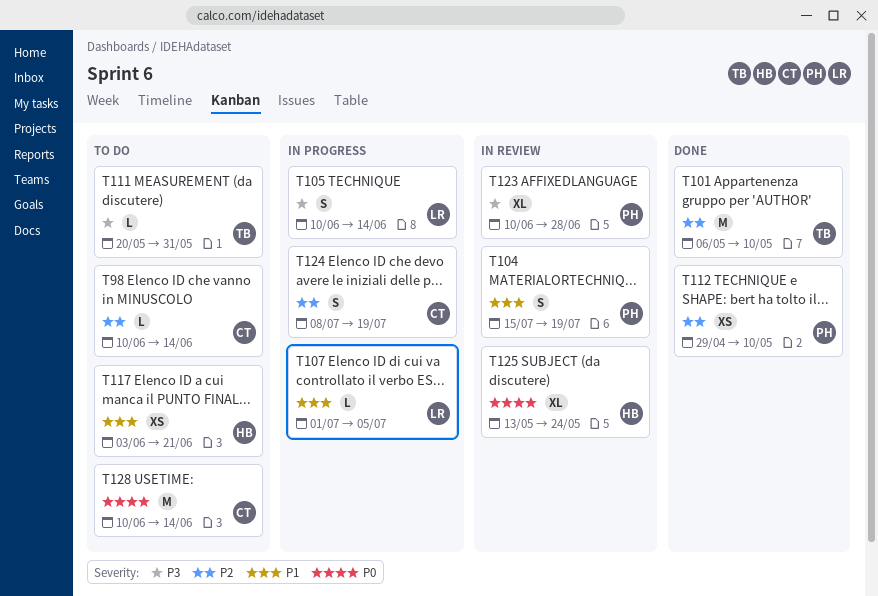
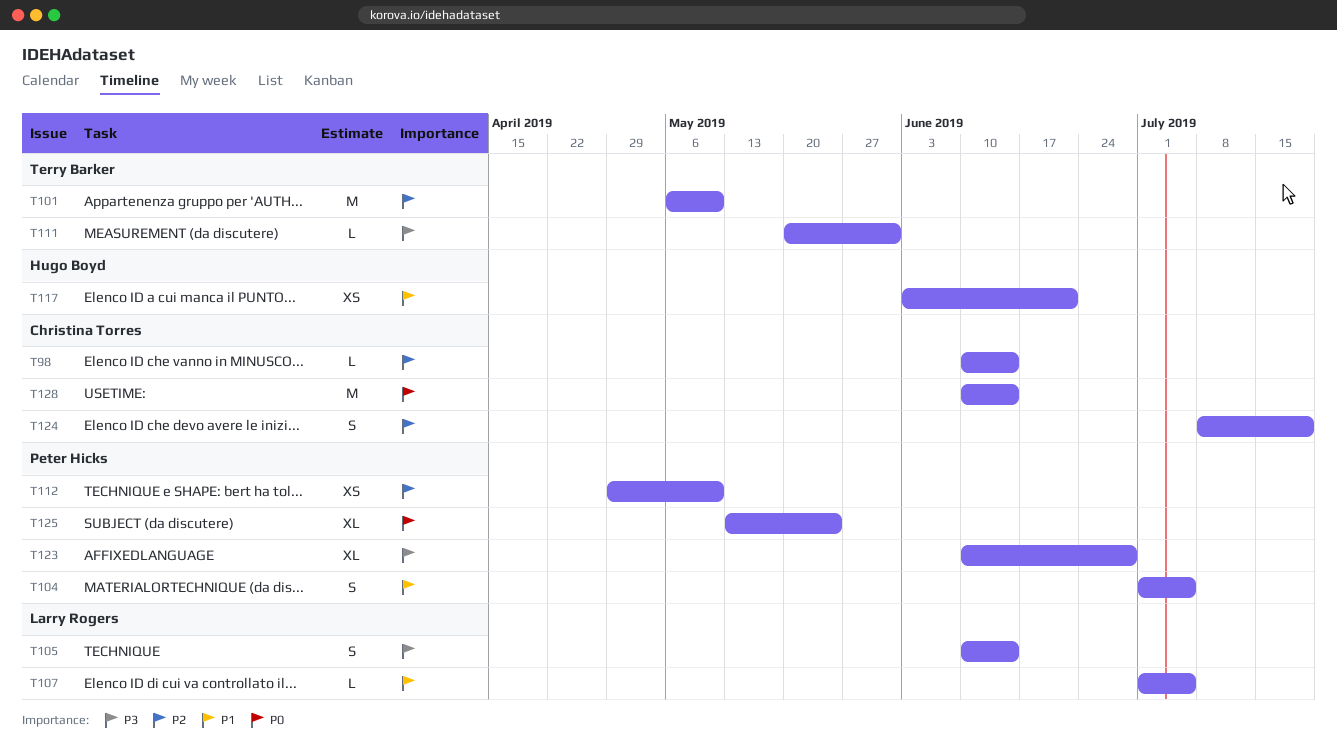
T104, start: Jul 15 -> Jul 1
T104, due: Jul 19 -> Jul 5
T125, owner: Hugo Boyd -> Peter Hicks

